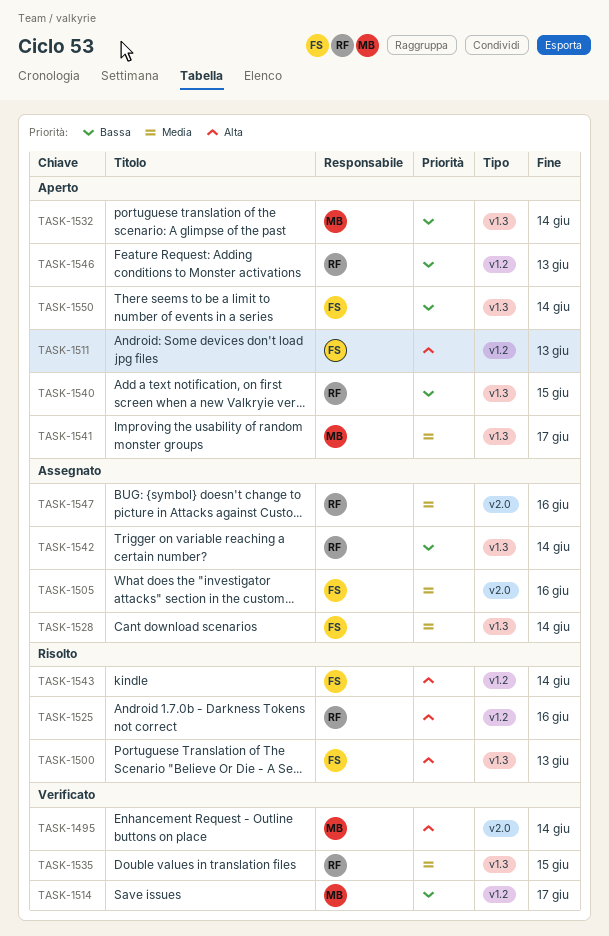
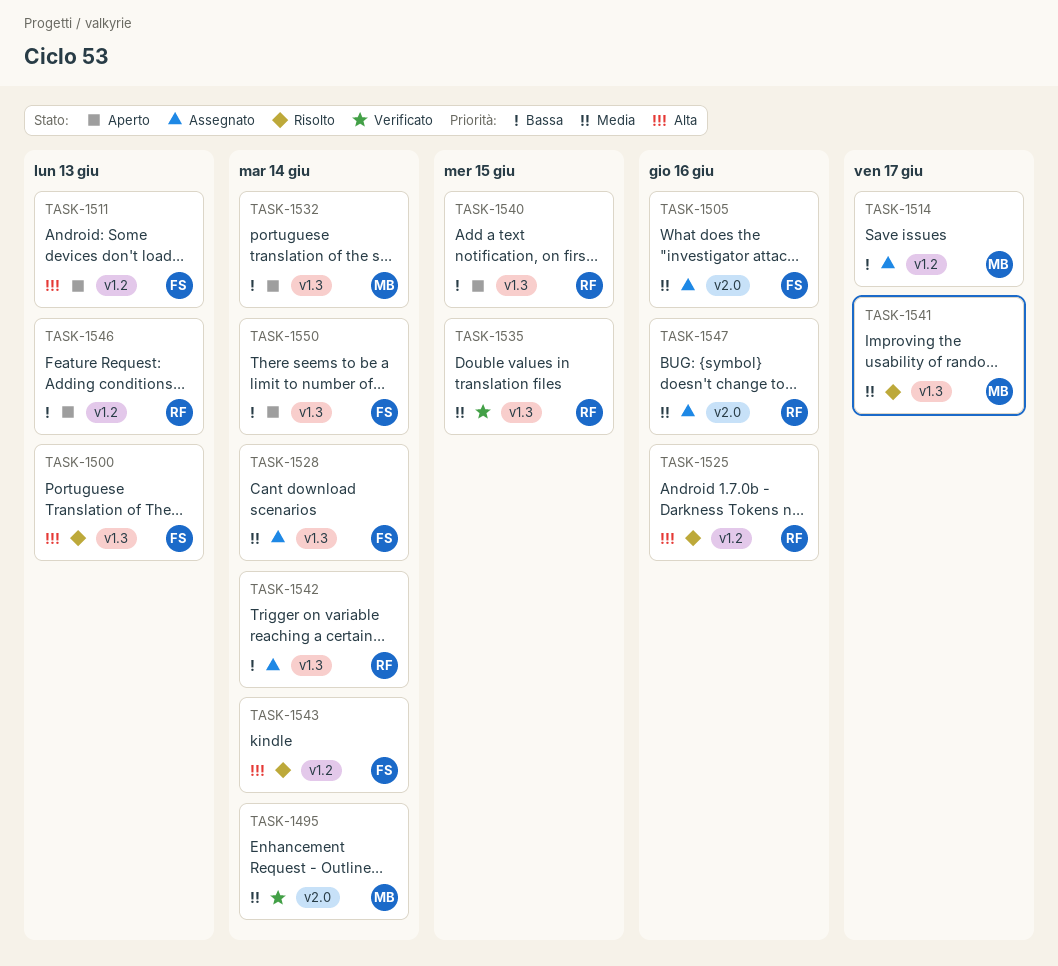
TASK-1495, priority: Alta -> Media
TASK-1514, status: Verificato -> Assegnato
TASK-1541, status: Aperto -> Risolto

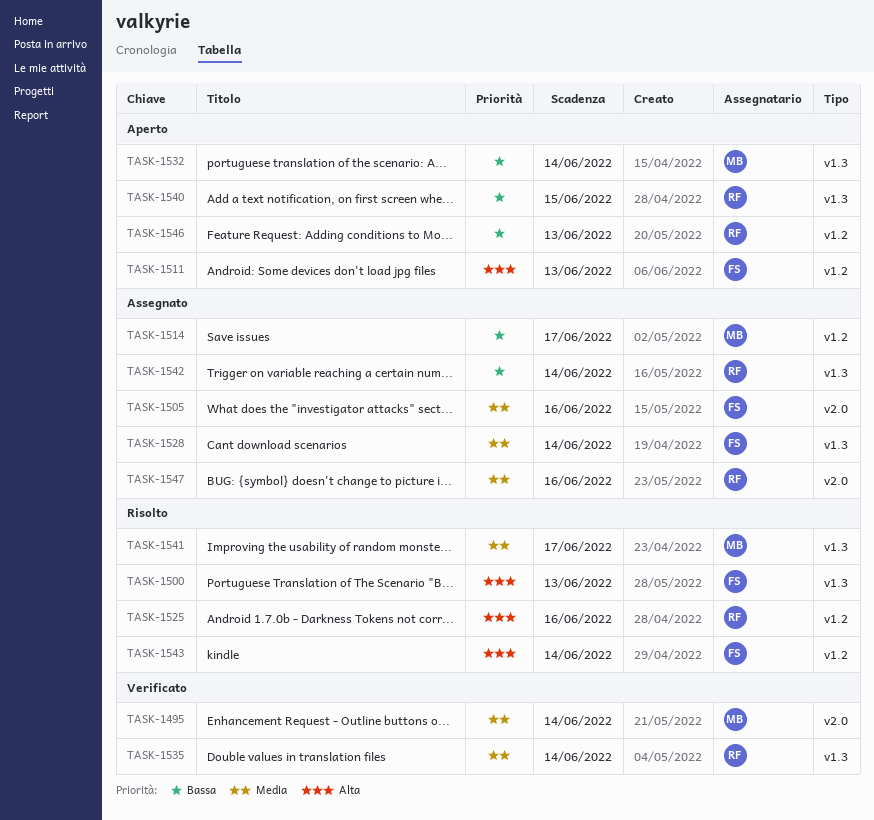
TASK-1535, due: Jun 15 -> Jun 14
TASK-1550: present -> none

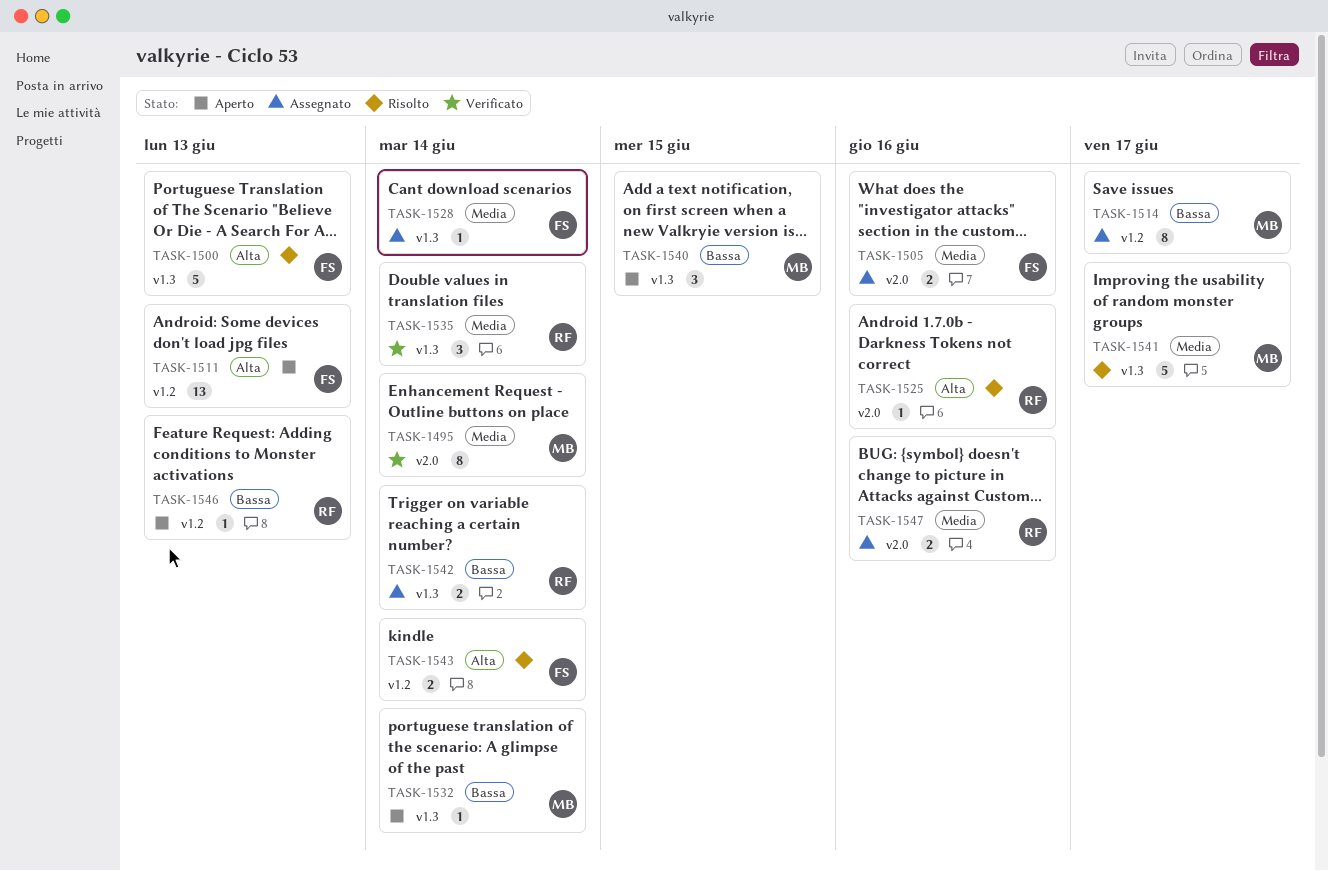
TASK-1525, label: v1.2 -> v2.0
TASK-1540, owner: RF -> MB

